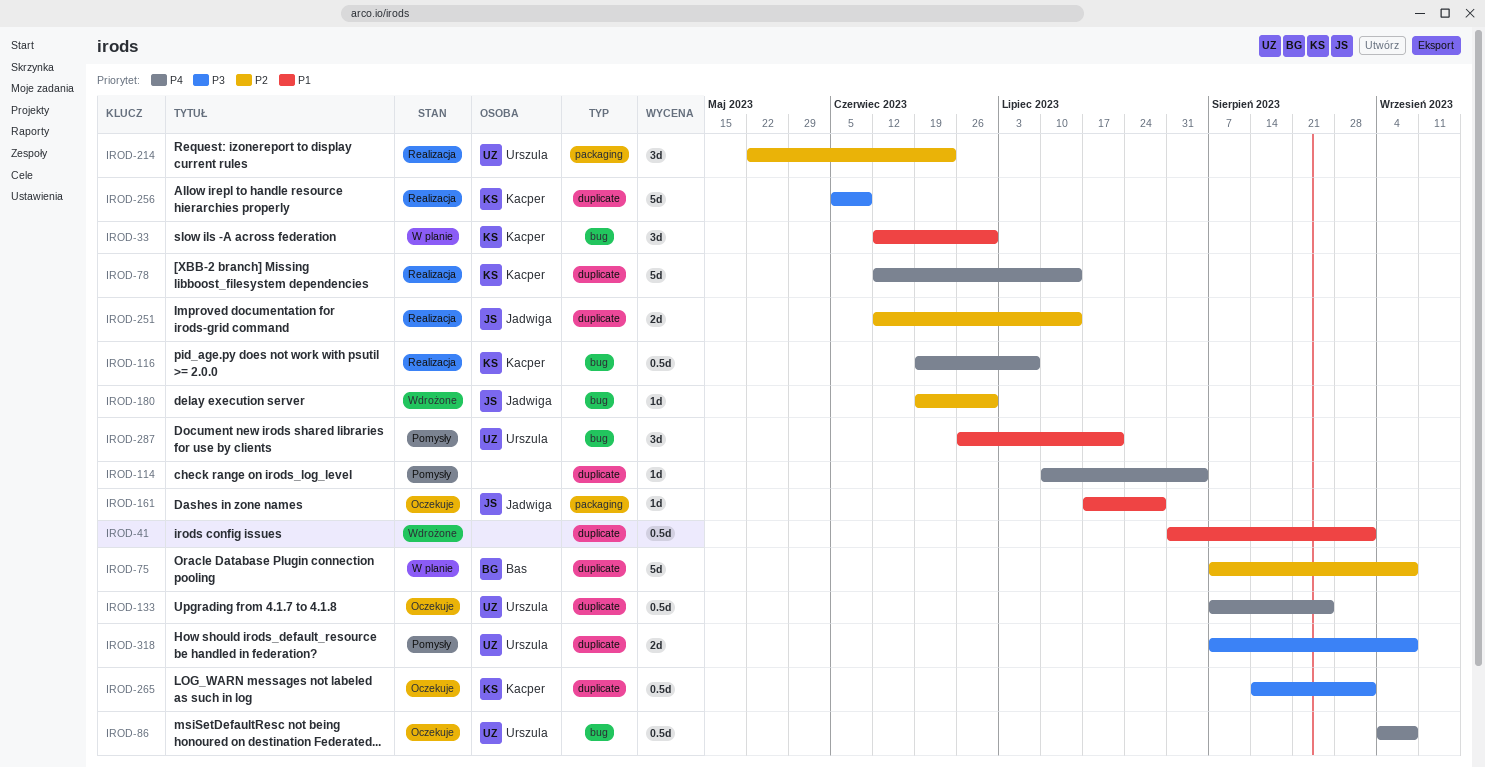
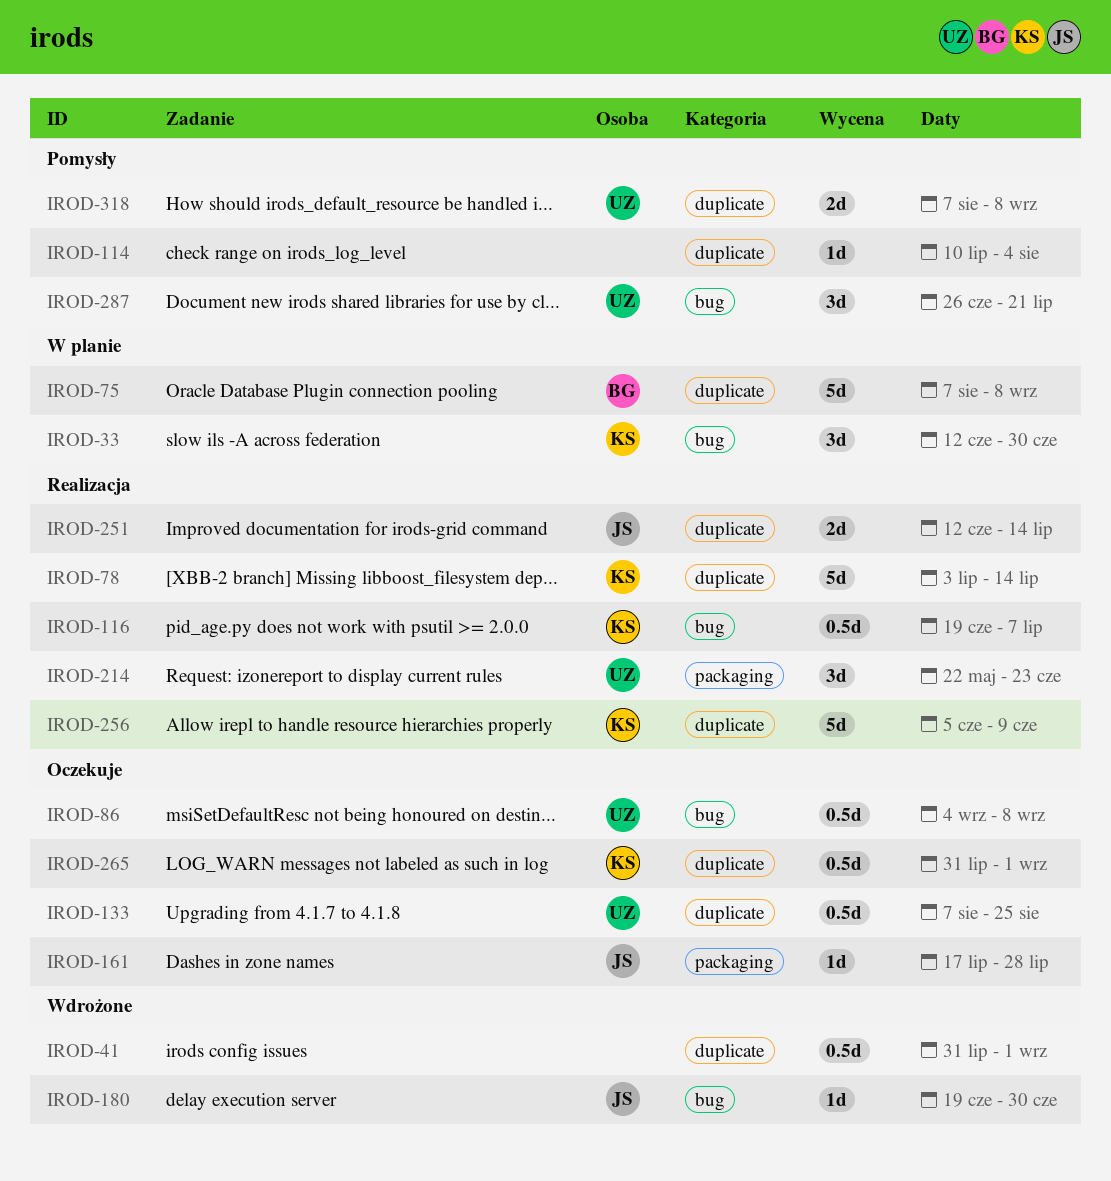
IROD-78, start: Jun 12 -> Jul 3
IROD-265, start: Aug 14 -> Jul 31

